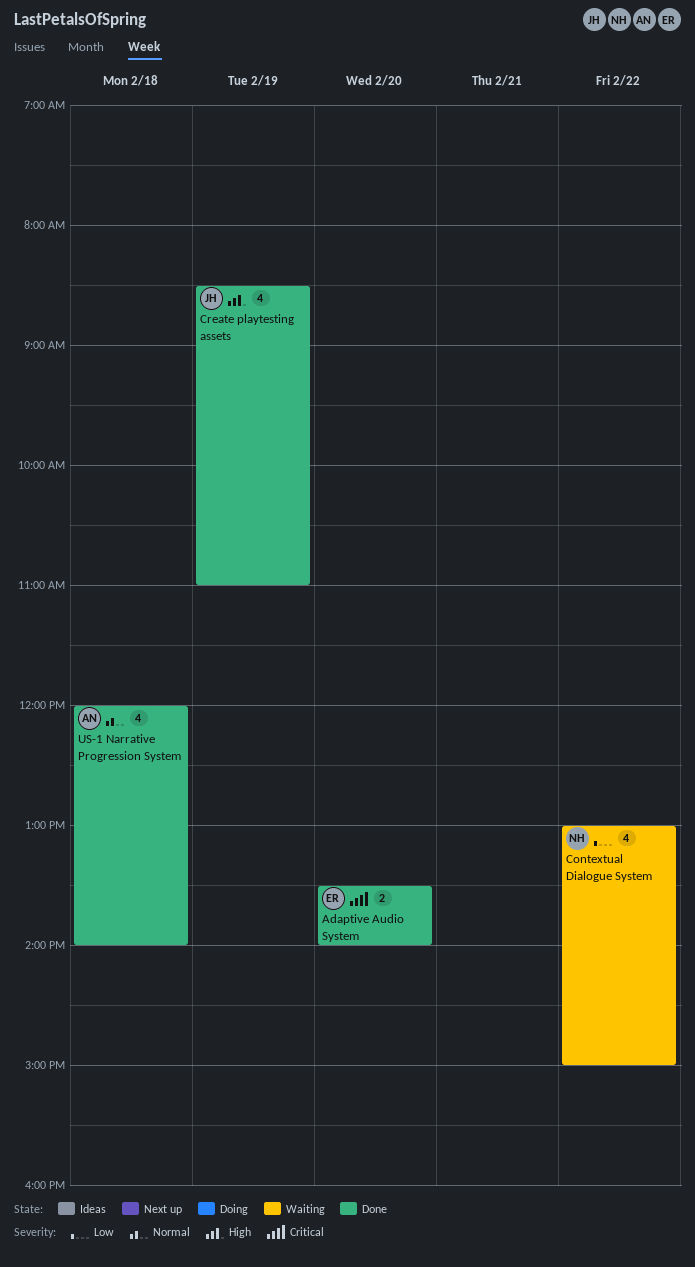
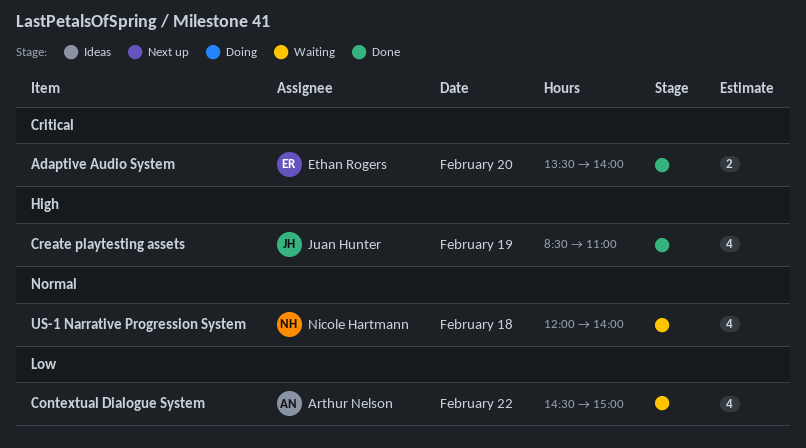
Contextual Dialogue System, owner: Nicole Hartmann -> Arthur Nelson
Contextual Dialogue System, begins: 13:00 -> 14:30
US-1 Narrative Progression System, status: Done -> Waiting
US-1 Narrative Progression System, owner: Arthur Nelson -> Nicole Hartmann

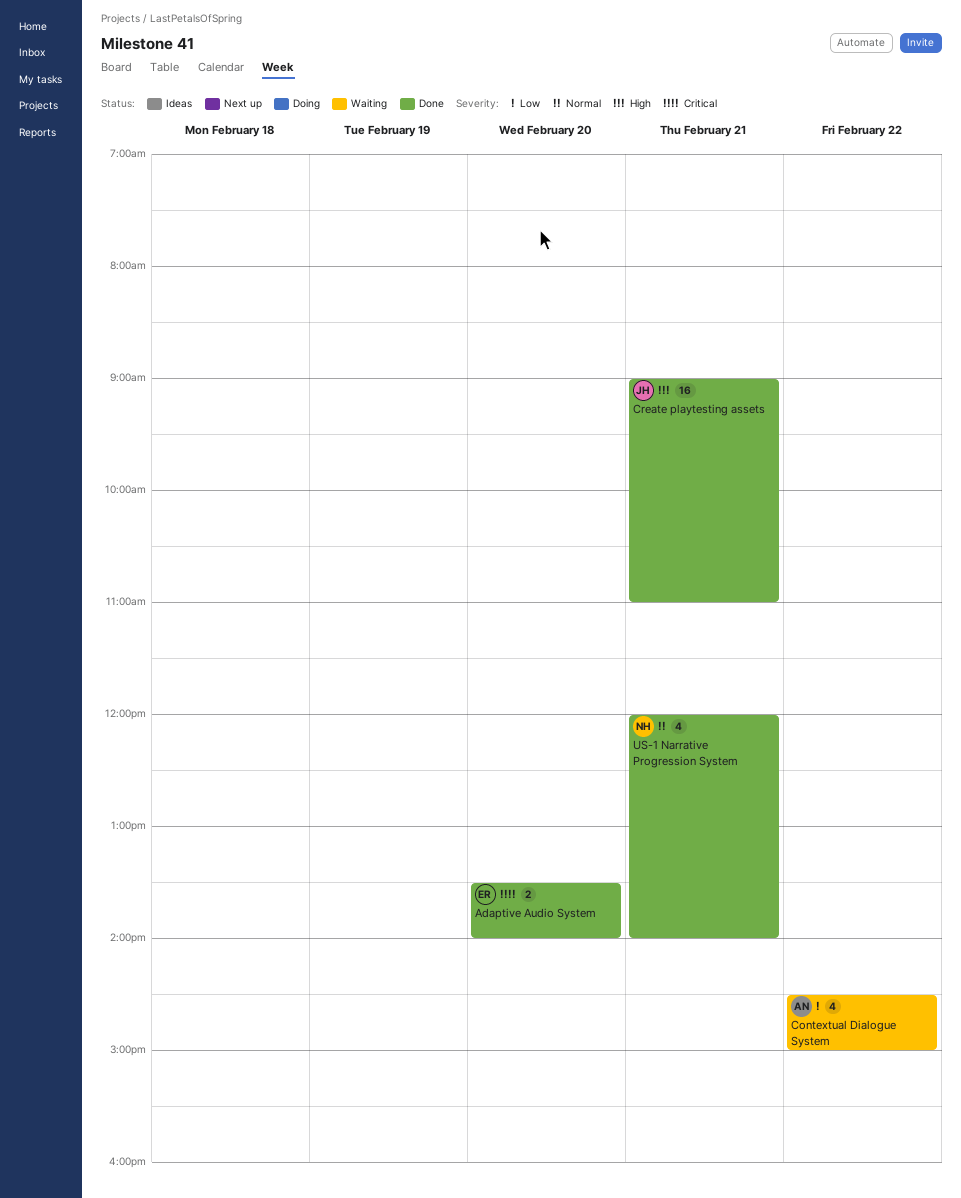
Create playtesting assets, estimate: 4 -> 16
Create playtesting assets, day: Feb 19 -> Feb 21
Create playtesting assets, begins: 08:30 -> 09:00
US-1 Narrative Progression System, status: Waiting -> Done
US-1 Narrative Progression System, day: Feb 18 -> Feb 21

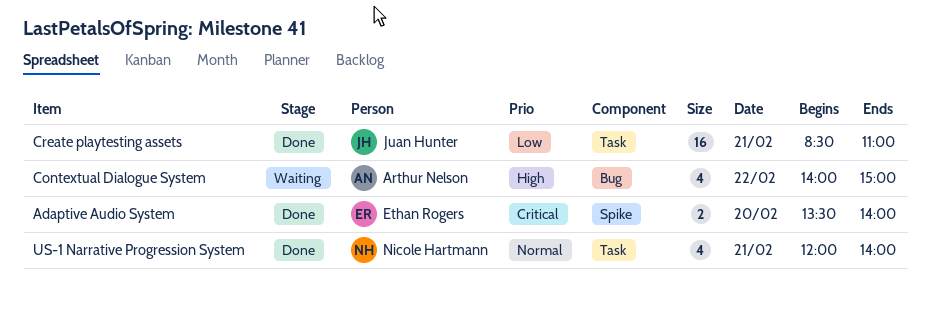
Contextual Dialogue System, priority: Low -> High
Contextual Dialogue System, begins: 14:30 -> 14:00
Create playtesting assets, priority: High -> Low
Create playtesting assets, begins: 09:00 -> 08:30

